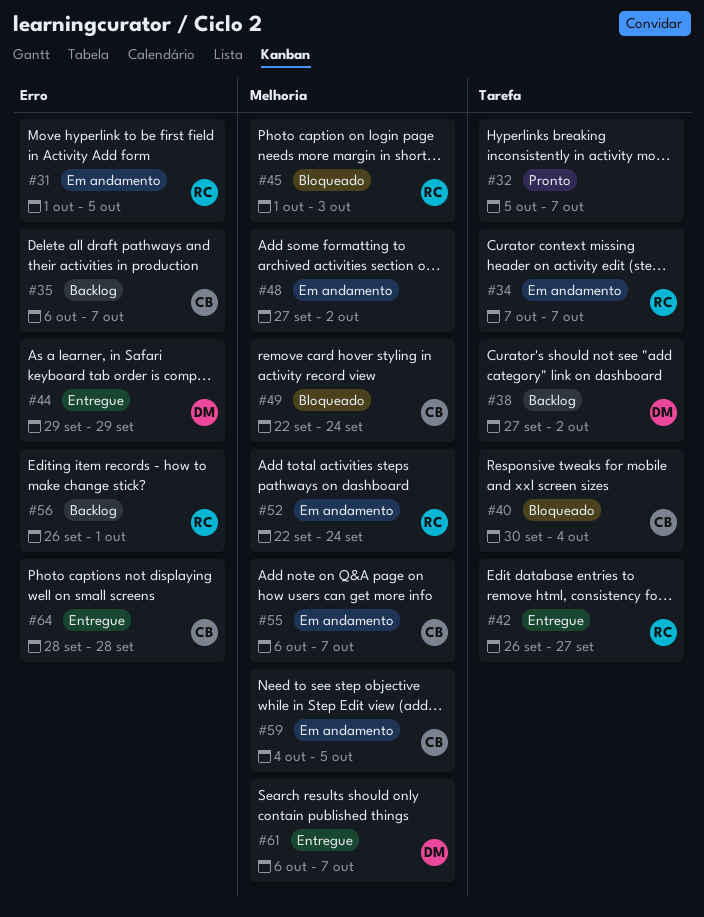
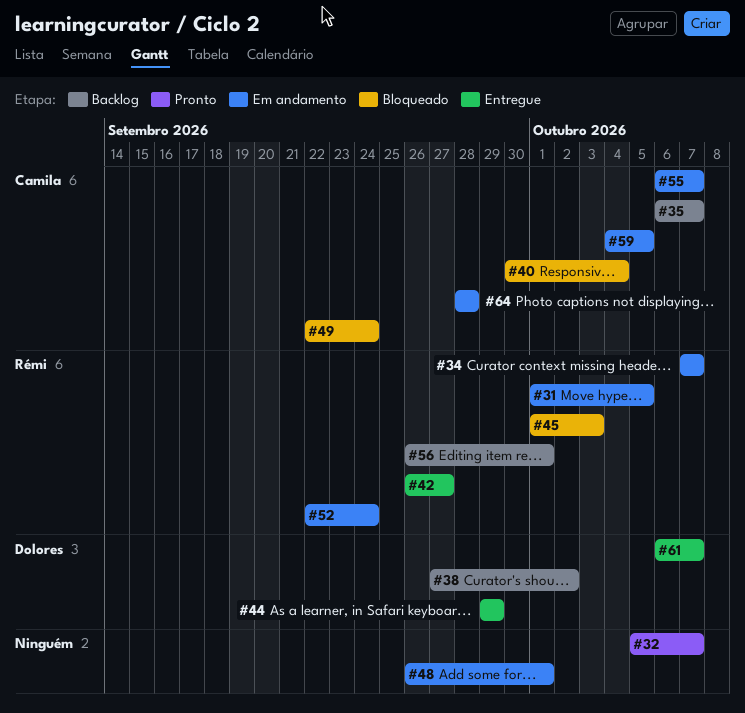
#48, start: Sep 27 -> Sep 26
#48, due: Oct 2 -> Oct 1
#64, status: Entregue -> Em andamento

